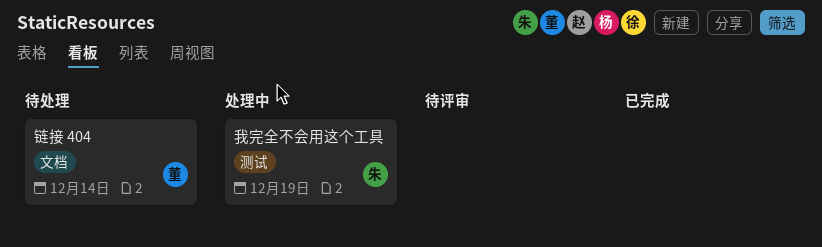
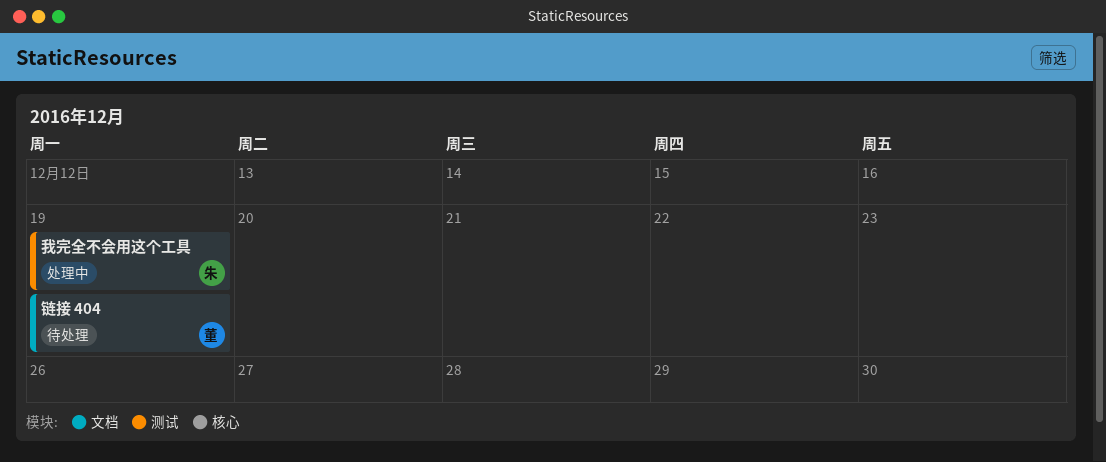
链接 404, due: Dec 14 -> Dec 19

